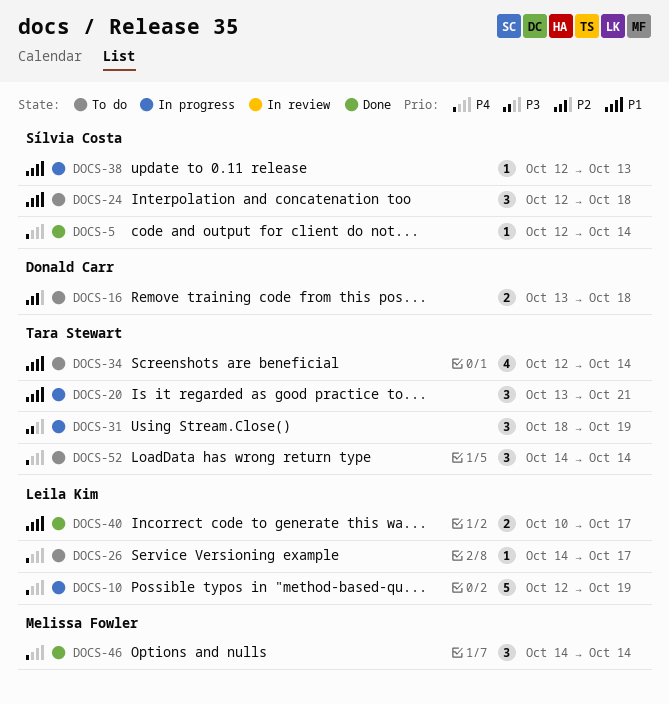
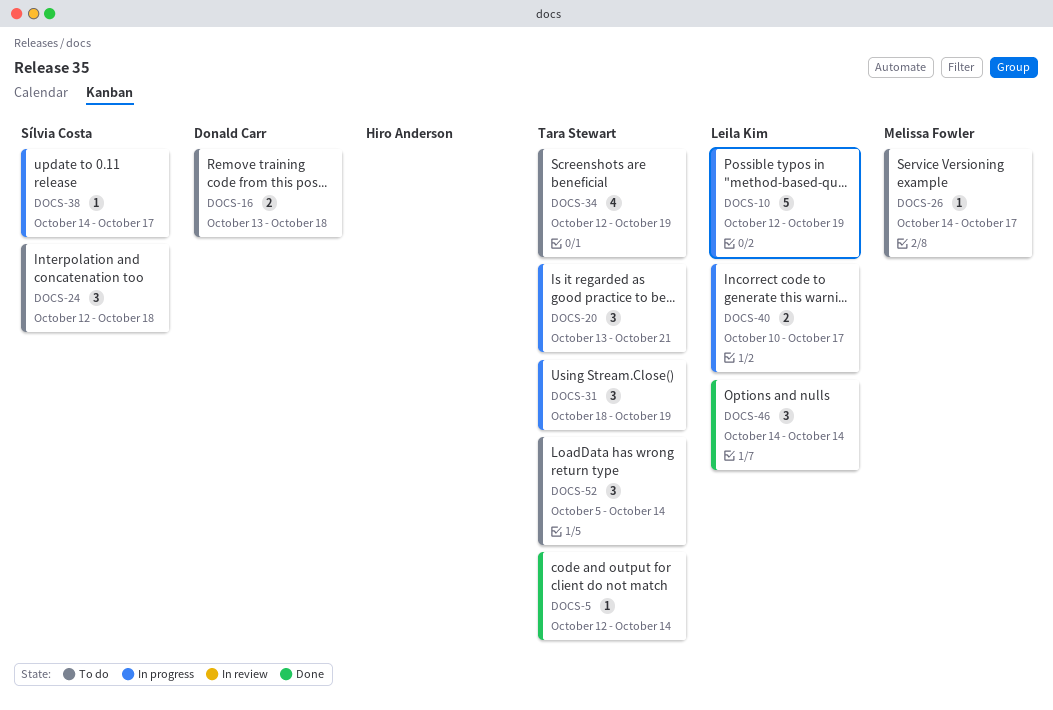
DOCS-5, owner: Sílvia Costa -> Tara Stewart
DOCS-26, owner: Leila Kim -> Melissa Fowler
DOCS-34, due: Oct 14 -> Oct 19
DOCS-38, start: Oct 12 -> Oct 14
DOCS-38, due: Oct 13 -> Oct 17
DOCS-40, status: Done -> In progress
DOCS-46, owner: Melissa Fowler -> Leila Kim
DOCS-52, start: Oct 14 -> Oct 5

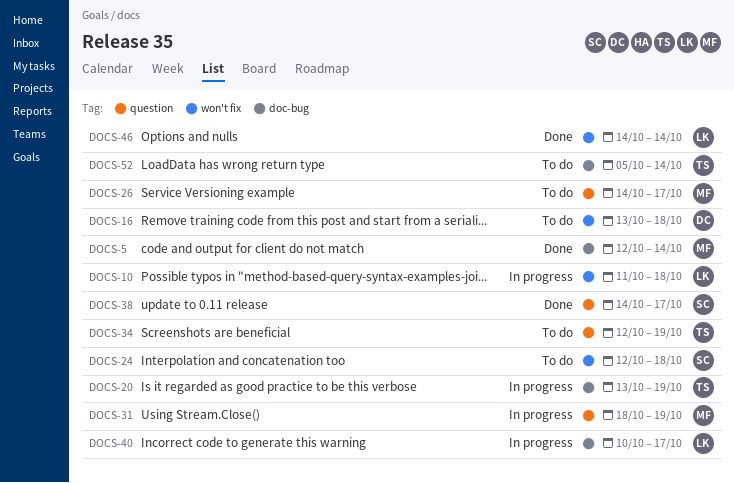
DOCS-5, owner: Tara Stewart -> Melissa Fowler
DOCS-10, start: Oct 12 -> Oct 11
DOCS-10, due: Oct 19 -> Oct 18
DOCS-20, due: Oct 21 -> Oct 19
DOCS-31, owner: Tara Stewart -> Melissa Fowler
DOCS-38, status: In progress -> Done

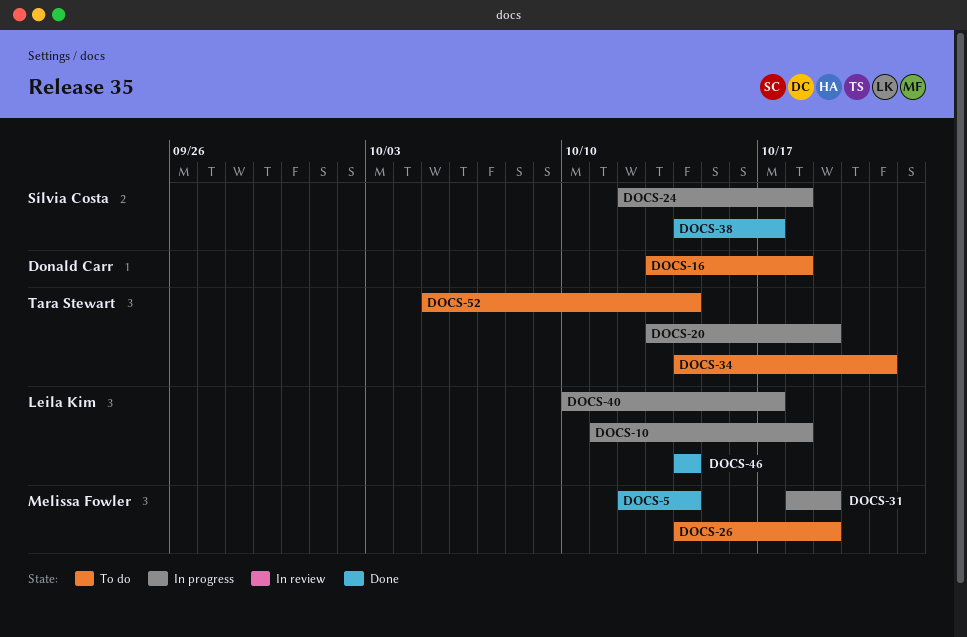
DOCS-24, status: To do -> In progress
DOCS-26, due: Oct 17 -> Oct 19
DOCS-34, start: Oct 12 -> Oct 14
DOCS-34, due: Oct 19 -> Oct 21

